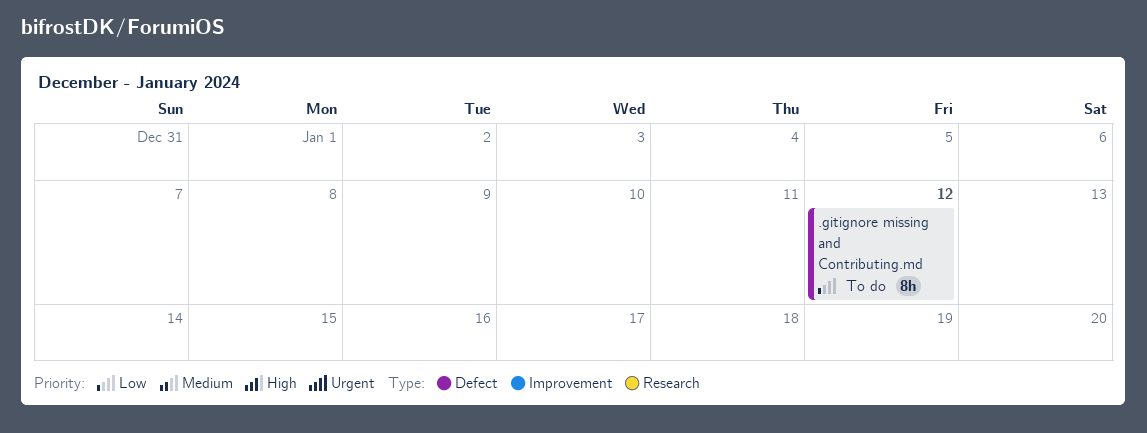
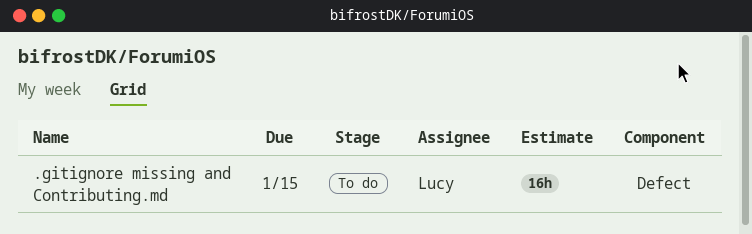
.gitignore missing and Contributing.md, estimate: 8h -> 16h
.gitignore missing and Contributing.md, due: Jan 12 -> Jan 15

